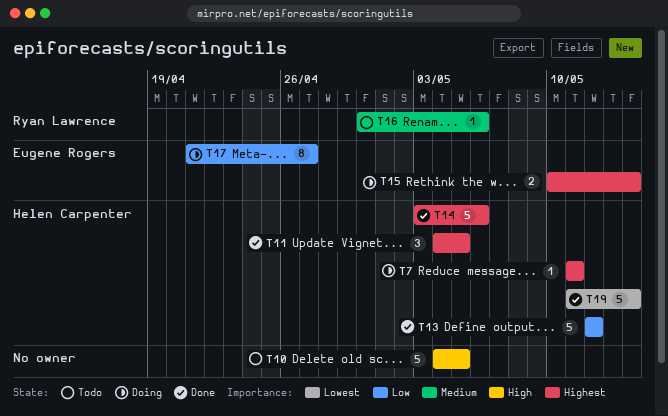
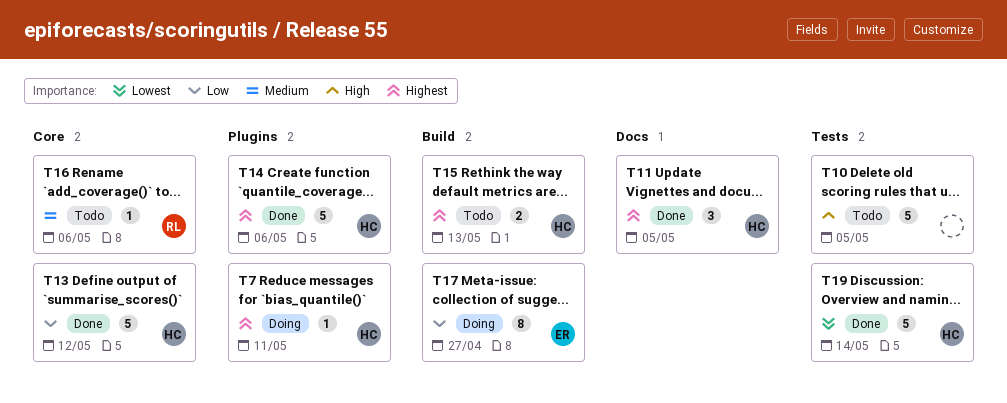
T15, status: Doing -> Todo
T15, owner: Eugene Rogers -> Helen Carpenter
T15, due: May 14 -> May 13

